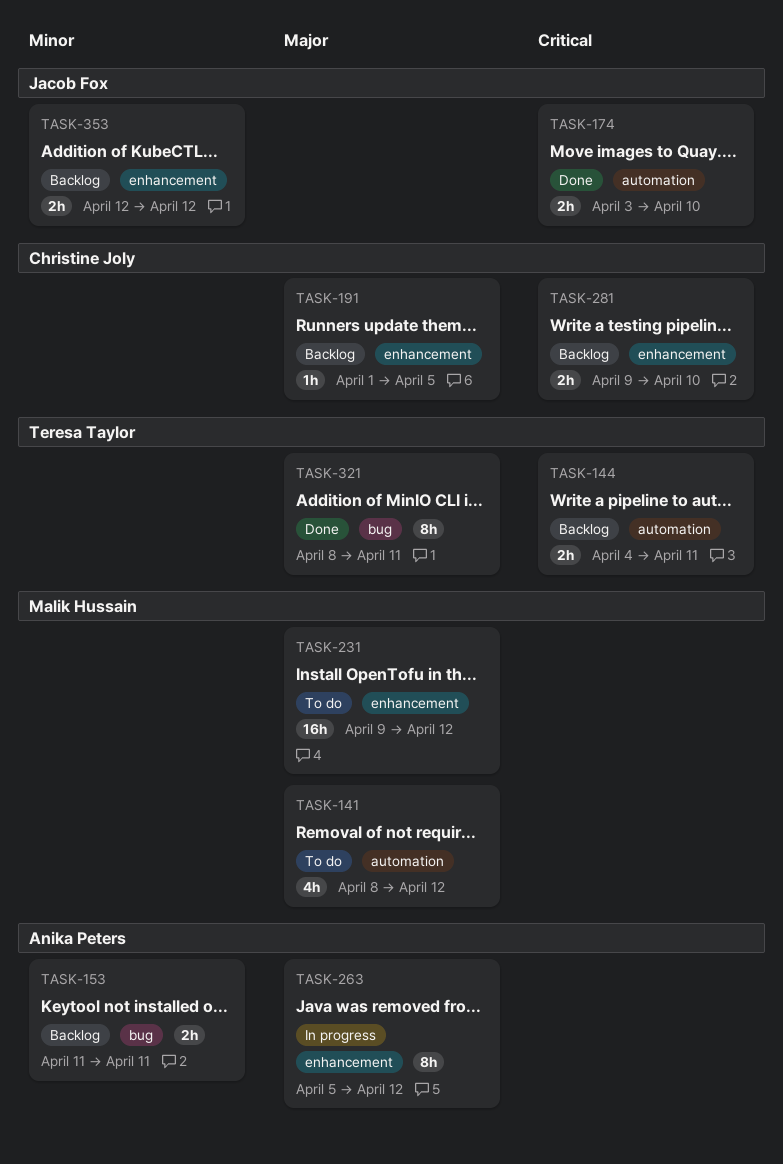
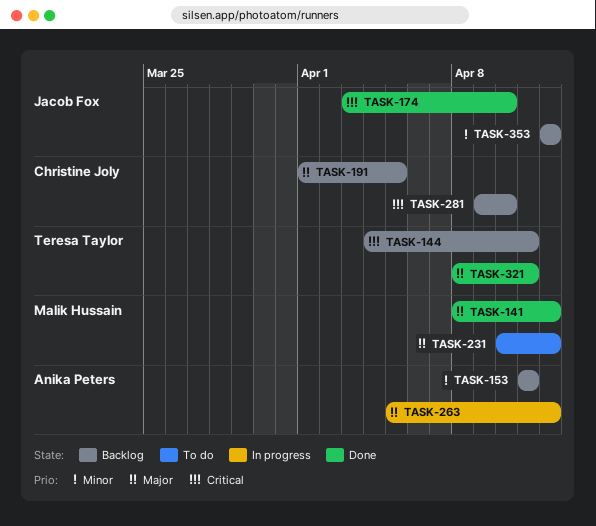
TASK-141, status: To do -> Done
TASK-231, start: Apr 9 -> Apr 10

